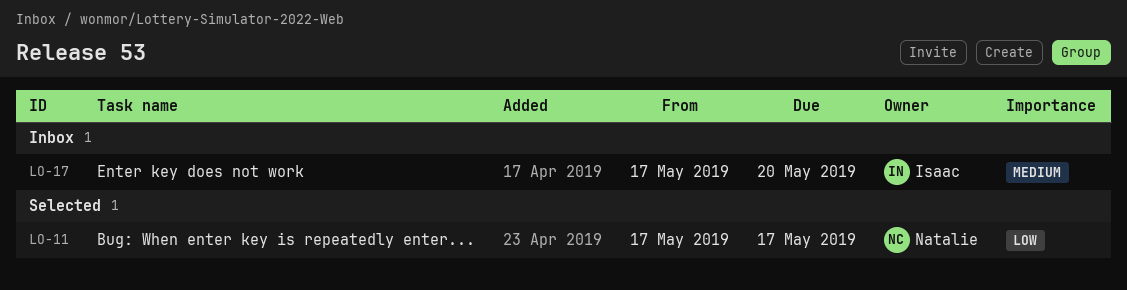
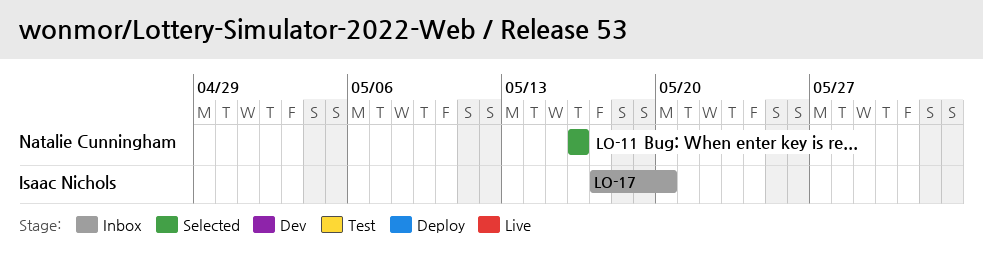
LO-11, start: May 17 -> May 16
LO-11, due: May 17 -> May 16

